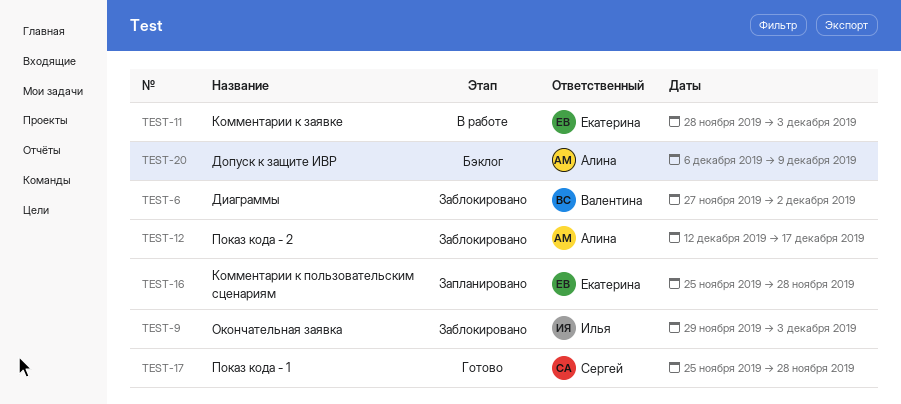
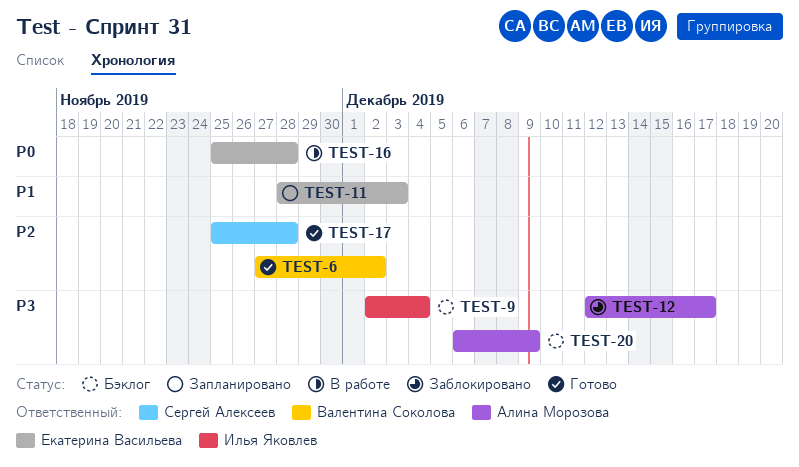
TEST-6, status: Заблокировано -> Готово
TEST-9, status: Заблокировано -> Бэклог
TEST-9, start: Nov 29 -> Dec 2
TEST-9, due: Dec 3 -> Dec 4
TEST-11, status: В работе -> Запланировано
TEST-16, status: Запланировано -> В работе

